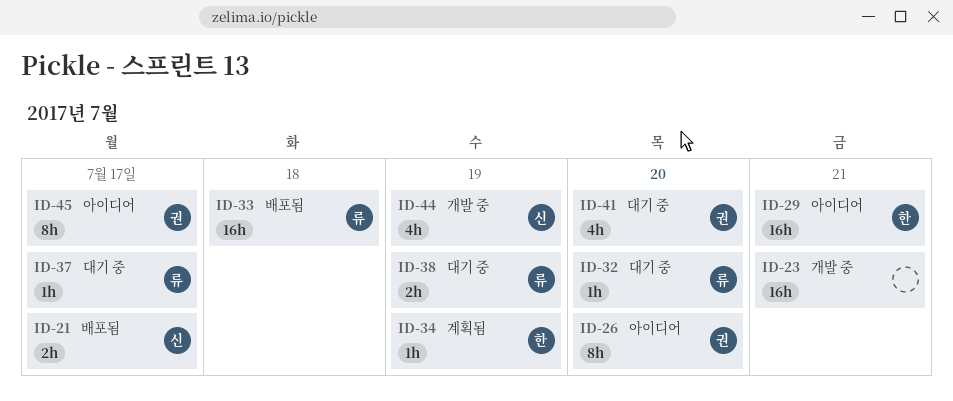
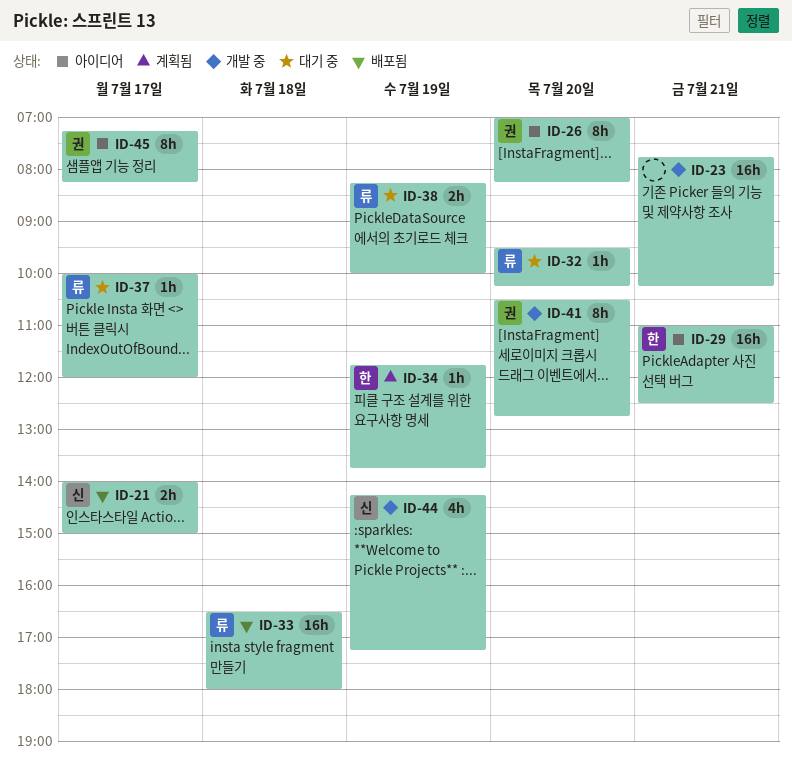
ID-41, status: 대기 중 -> 개발 중
ID-41, estimate: 4h -> 8h

